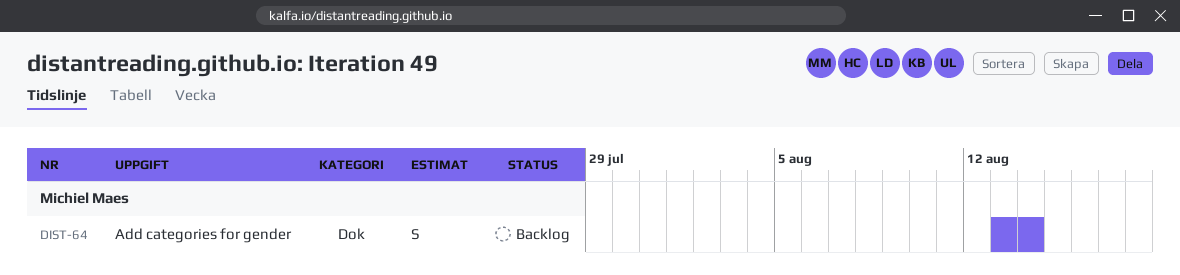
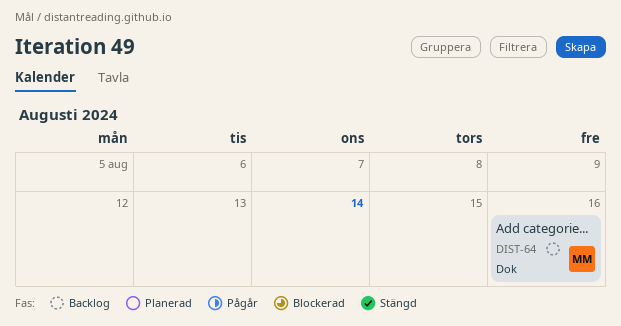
DIST-64, due: Aug 14 -> Aug 16

